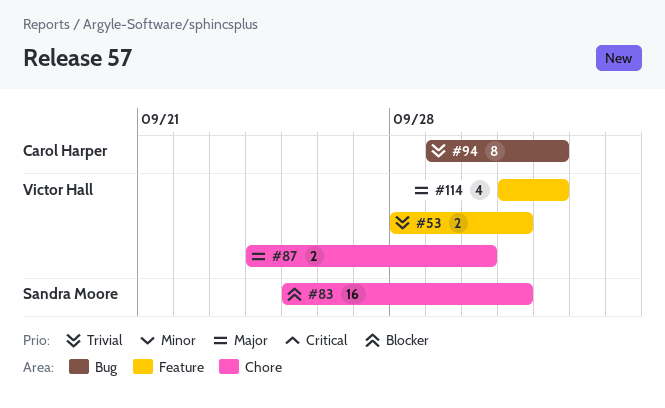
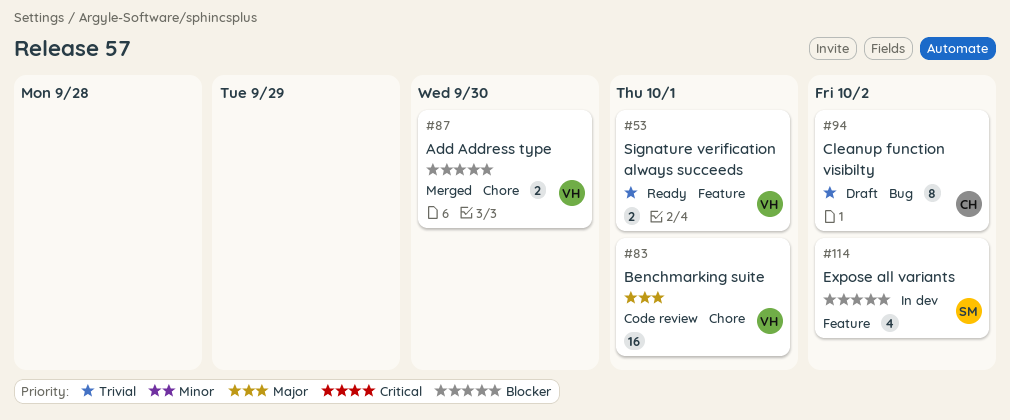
#83, owner: Sandra Moore -> Victor Hall
#83, priority: Blocker -> Major
#87, priority: Major -> Blocker
#114, owner: Victor Hall -> Sandra Moore
#114, priority: Major -> Blocker

